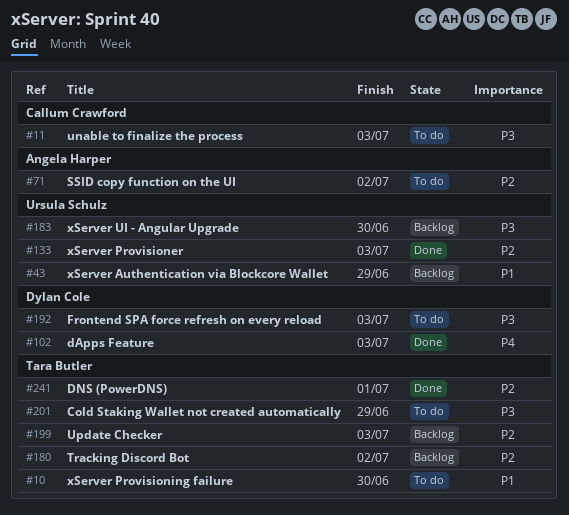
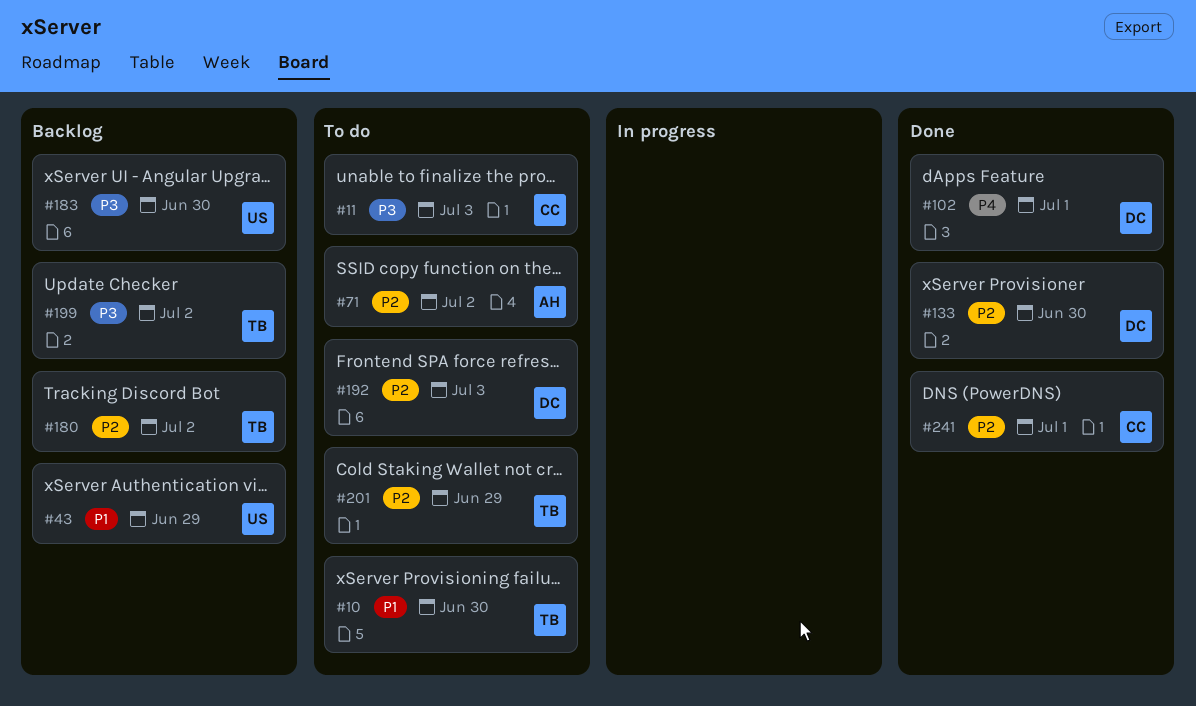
#102, due: Jul 3 -> Jul 1
#133, owner: Ursula Schulz -> Dylan Cole
#133, due: Jul 3 -> Jun 30
#192, priority: P3 -> P2
#199, priority: P2 -> P3
#199, due: Jul 3 -> Jul 2
#201, priority: P3 -> P2
#241, owner: Tara Butler -> Callum Crawford

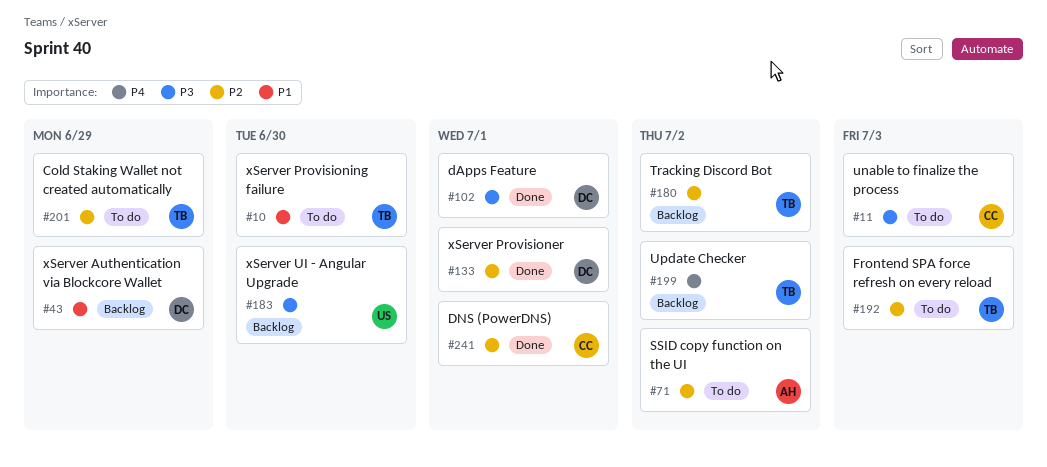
#43, owner: US -> DC
#102, priority: P4 -> P3
#133, due: Jun 30 -> Jul 1
#192, owner: DC -> TB
#199, priority: P3 -> P4

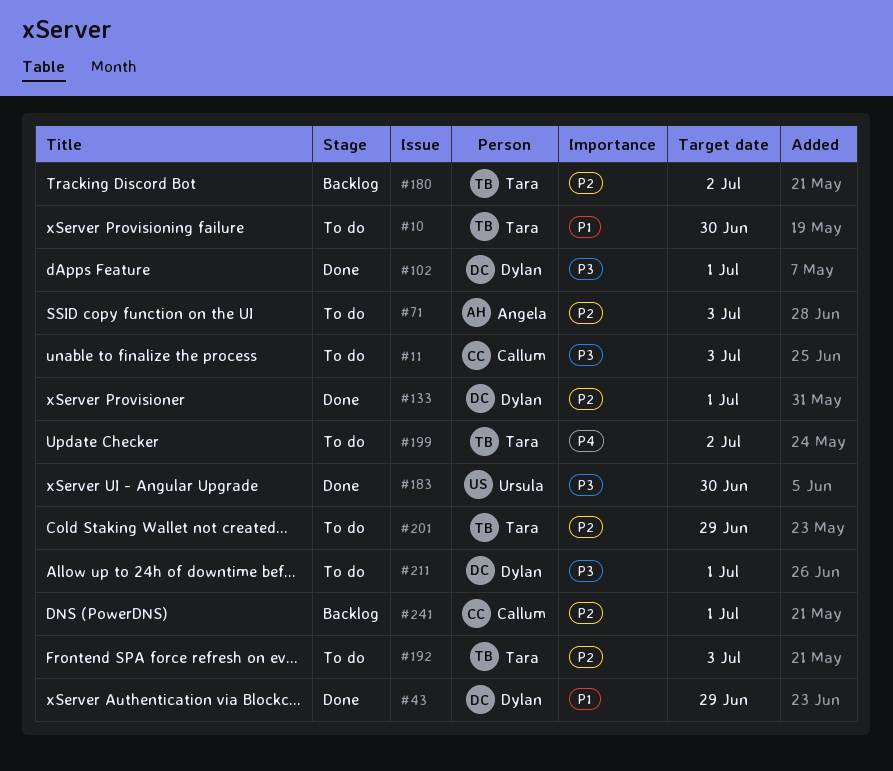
#43, status: Backlog -> Done
#71, due: Jul 2 -> Jul 3
#183, status: Backlog -> Done
#199, status: Backlog -> To do
#211: none -> present
#241, status: Done -> Backlog

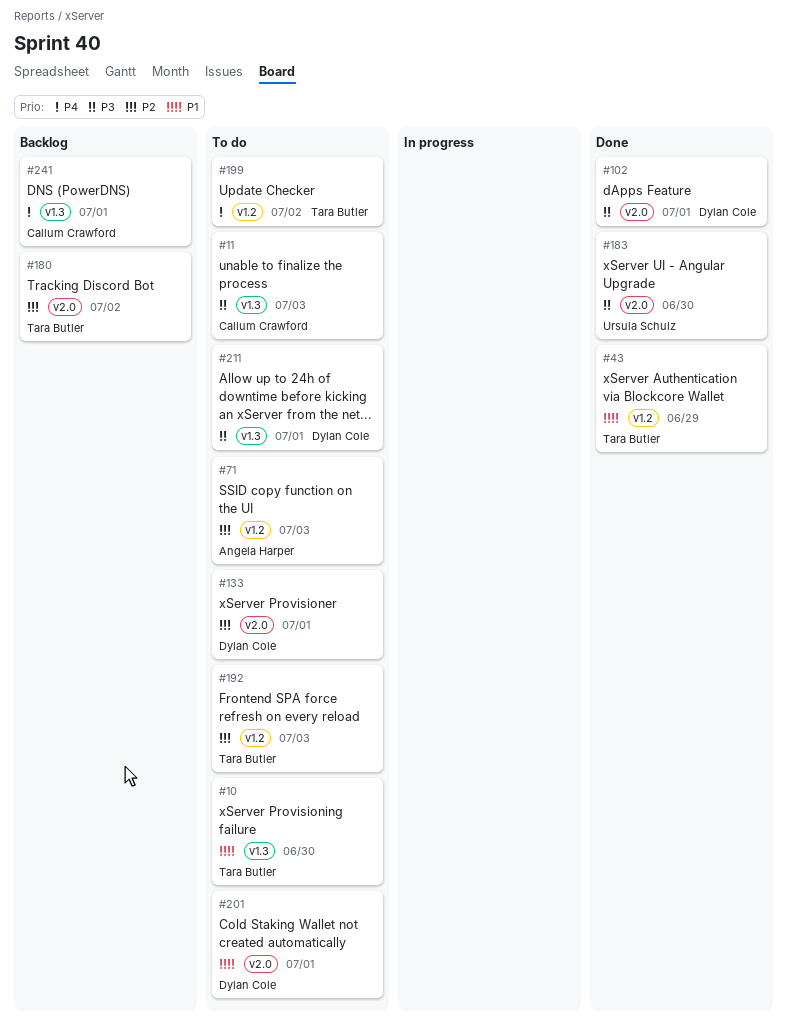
#43, owner: Dylan Cole -> Tara Butler
#133, status: Done -> To do
#201, owner: Tara Butler -> Dylan Cole
#201, priority: P2 -> P1
#201, due: Jun 29 -> Jul 1
#241, priority: P2 -> P4

